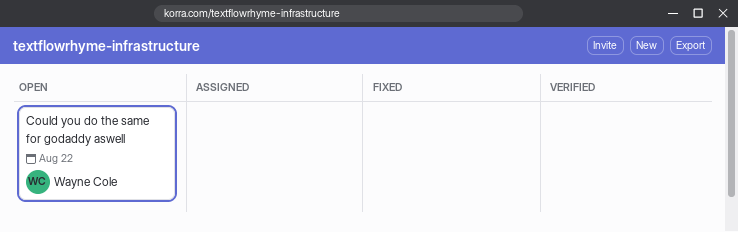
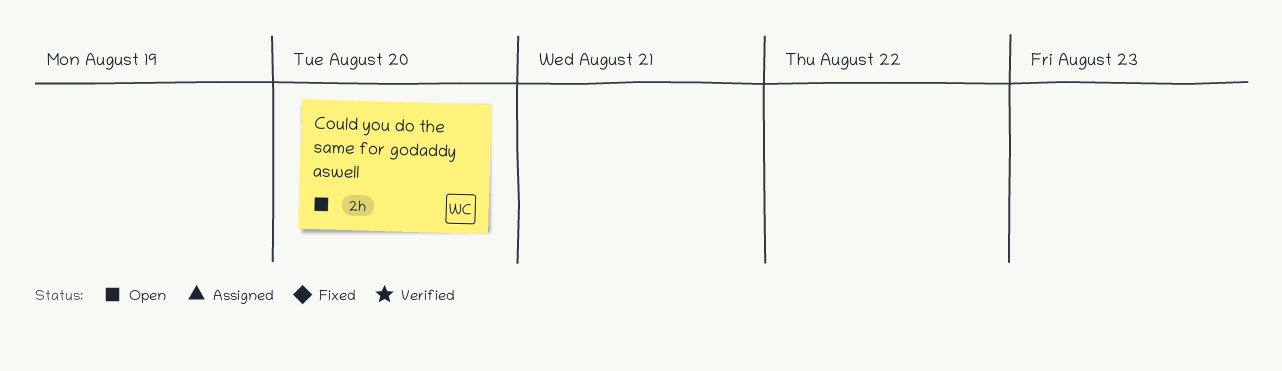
Could you do the same for godaddy aswell, due: Aug 22 -> Aug 20

